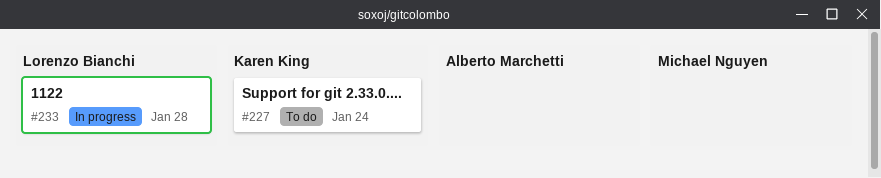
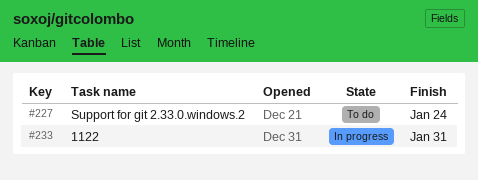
#233, due: Jan 28 -> Jan 31

